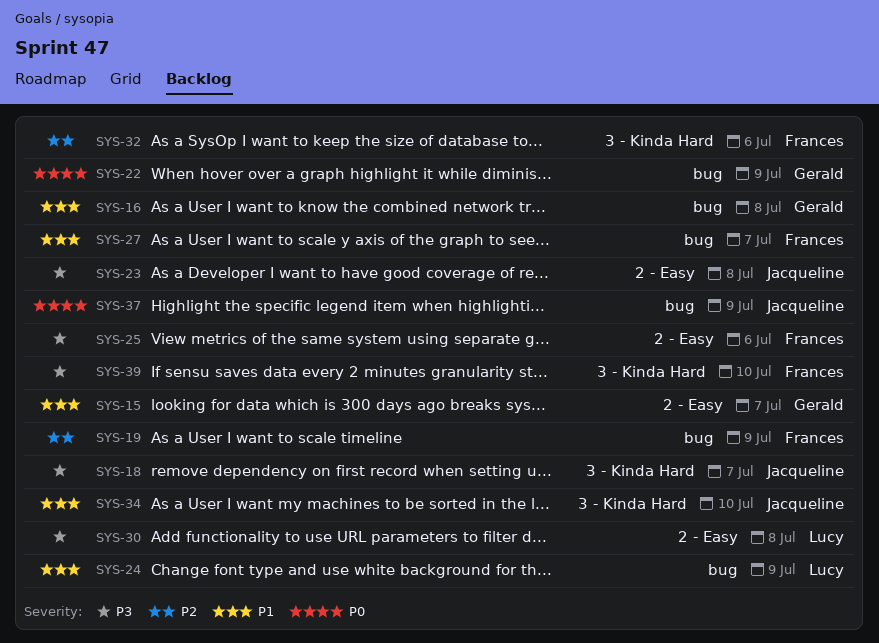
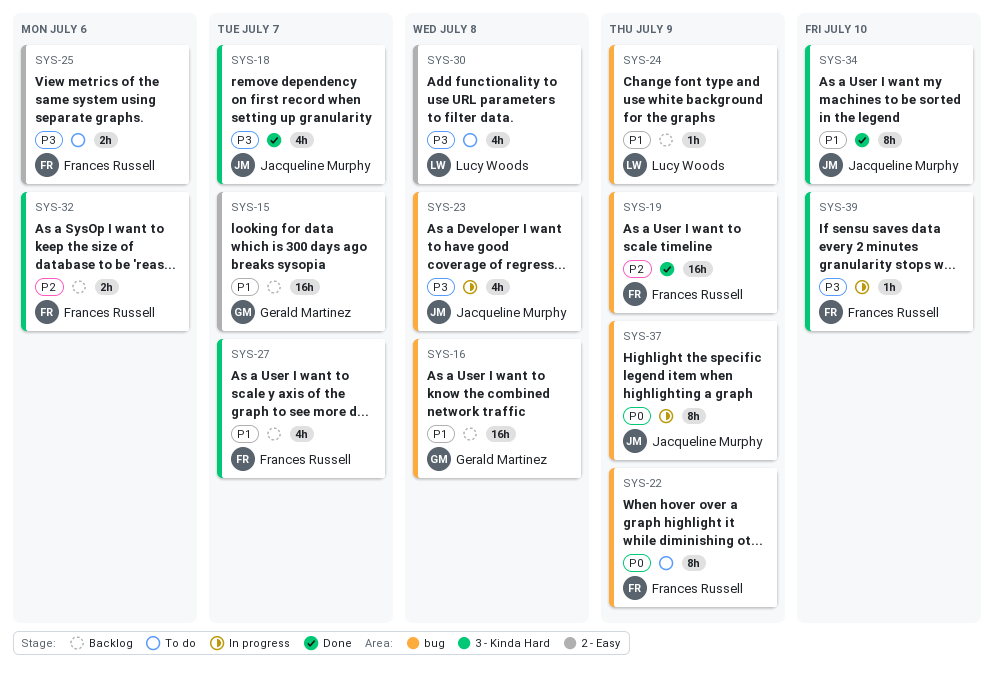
SYS-22, owner: Gerald Martinez -> Frances Russell
SYS-23, label: 2 - Easy -> bug
SYS-27, label: bug -> 3 - Kinda Hard

